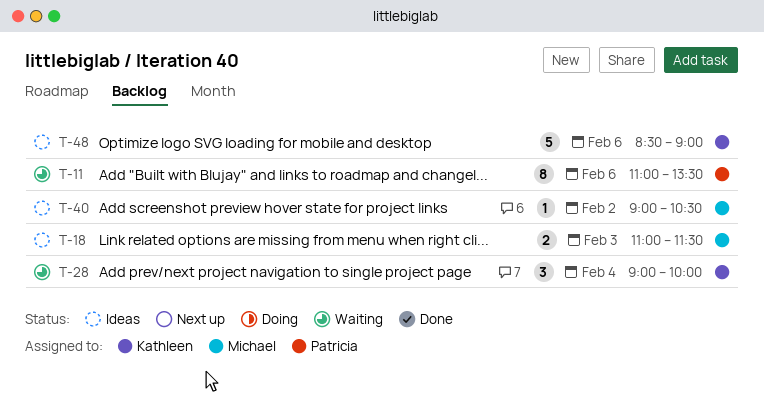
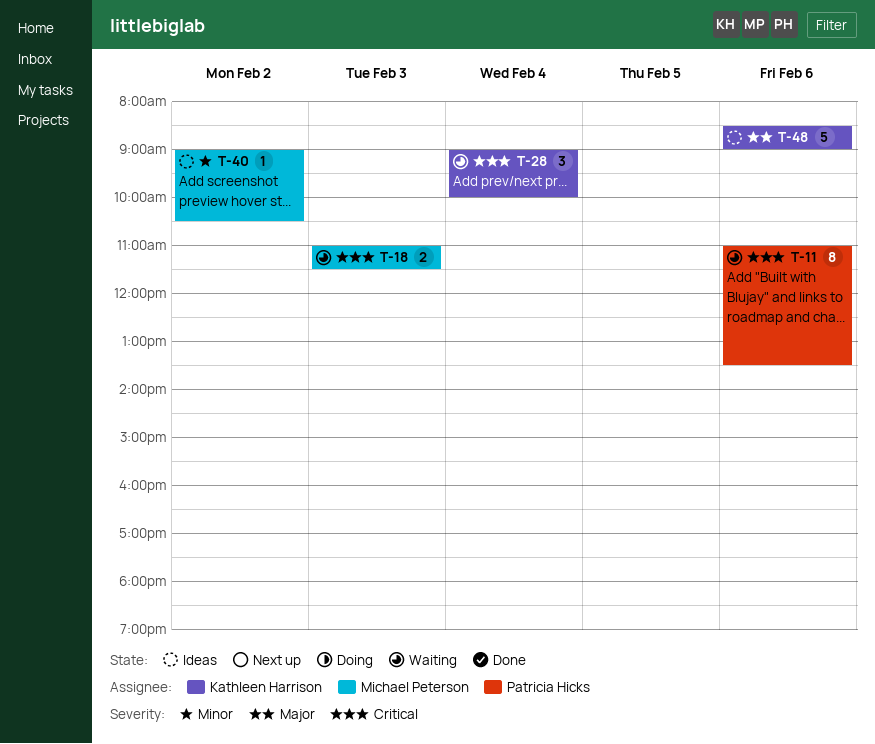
T-18, status: Ideas -> Waiting

